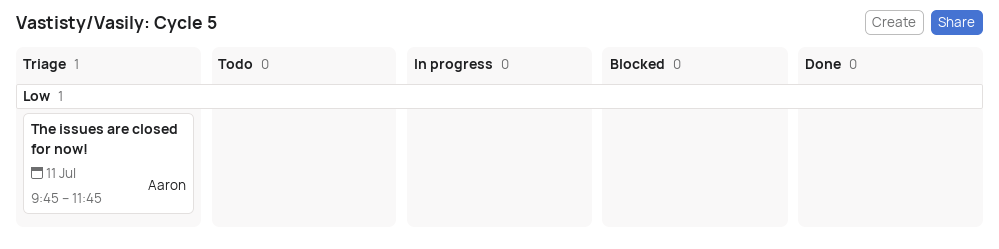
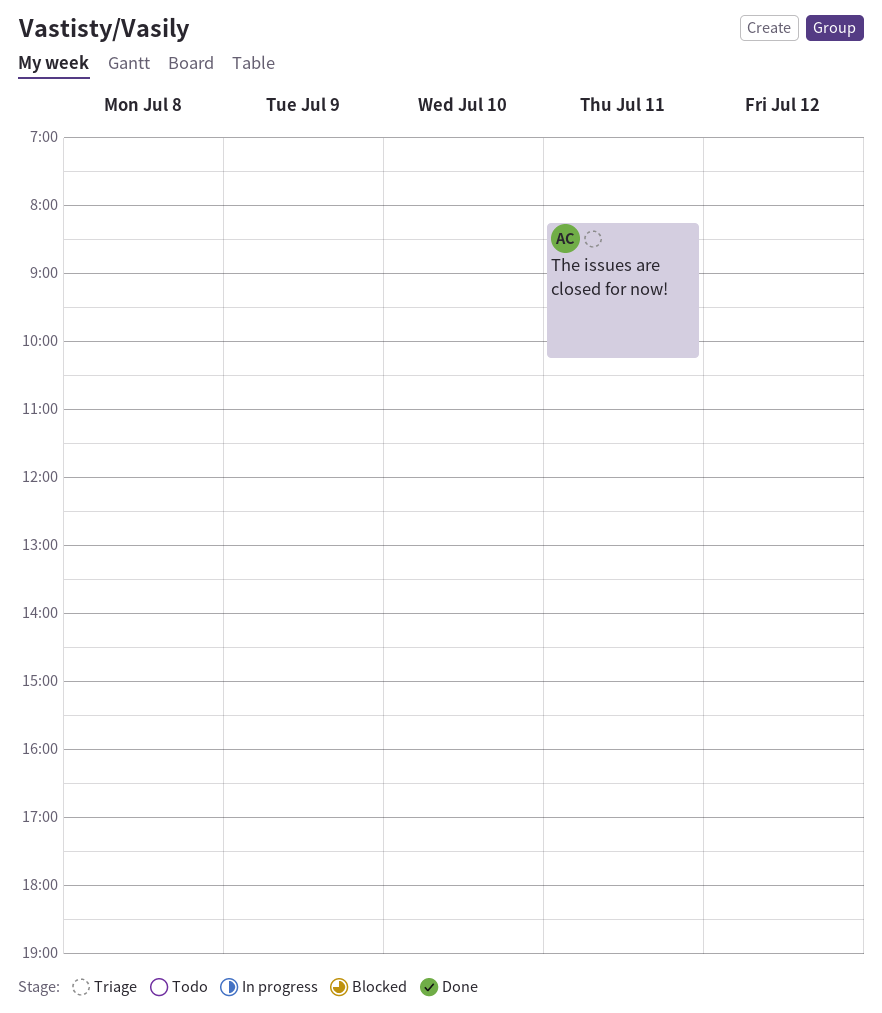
The issues are closed for now!, begins: 09:45 -> 08:15
The issues are closed for now!, ends: 11:45 -> 10:15

